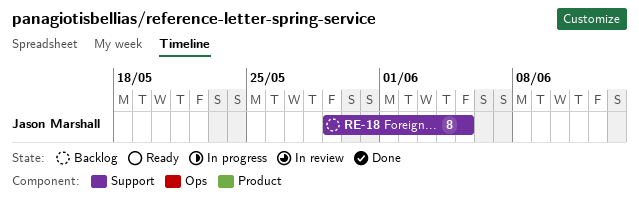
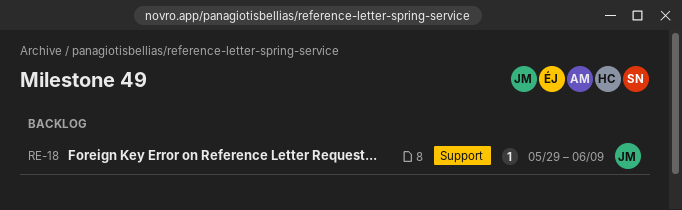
RE-18, estimate: 8 -> 1
RE-18, due: Jun 5 -> Jun 9

